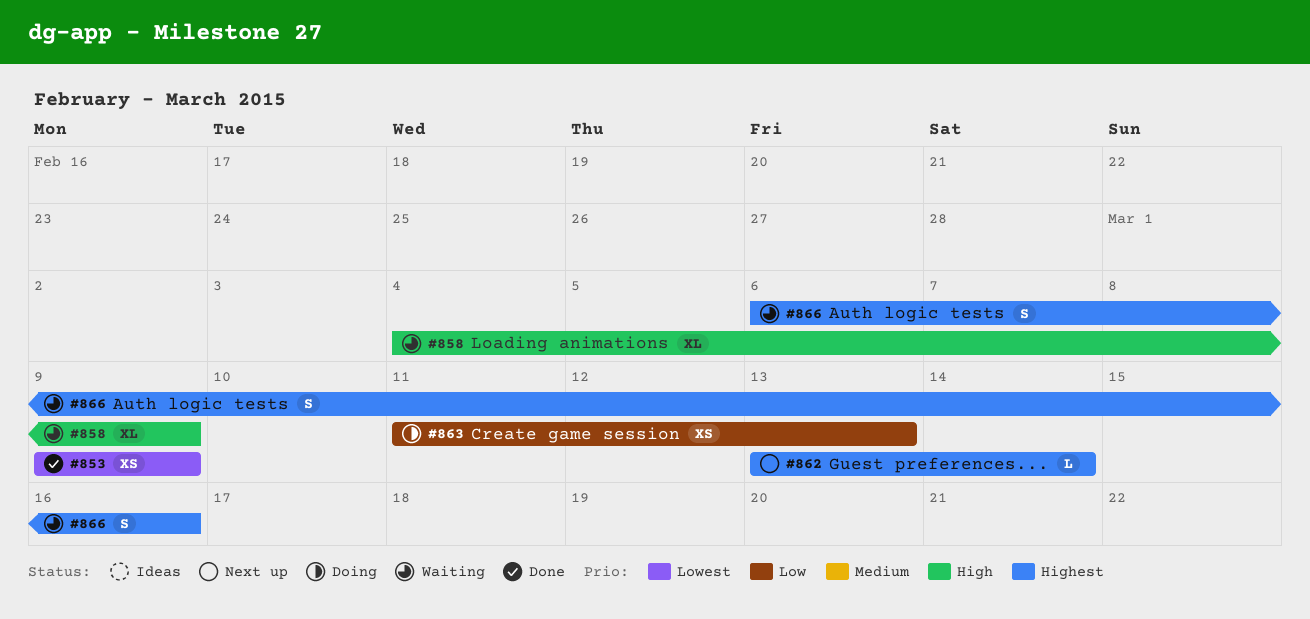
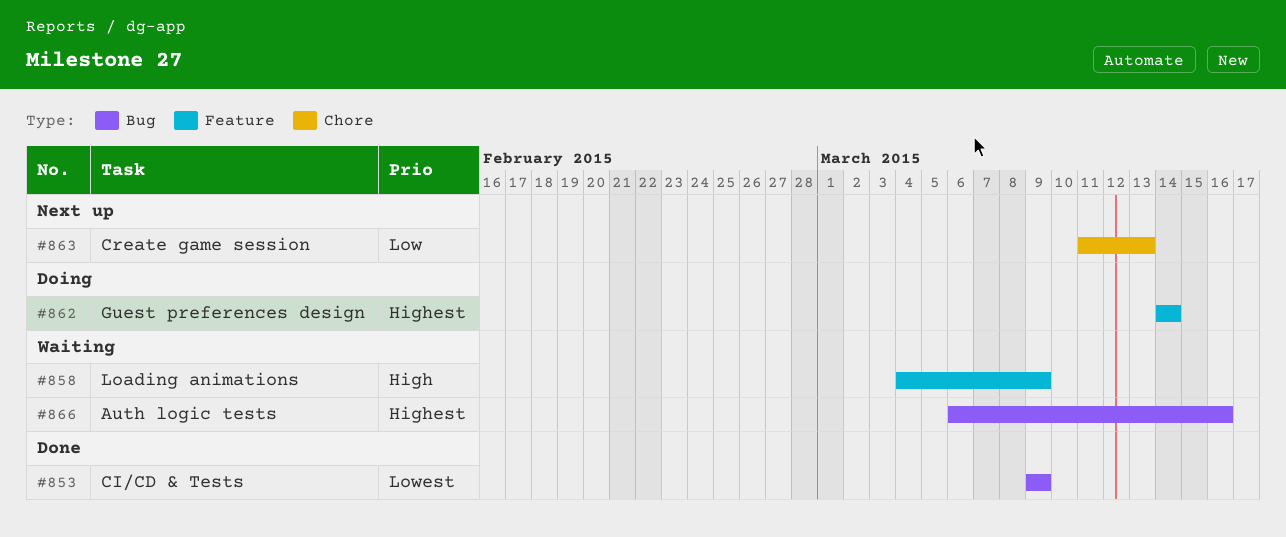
#862, status: Next up -> Doing
#862, start: Mar 13 -> Mar 14
#863, status: Doing -> Next up

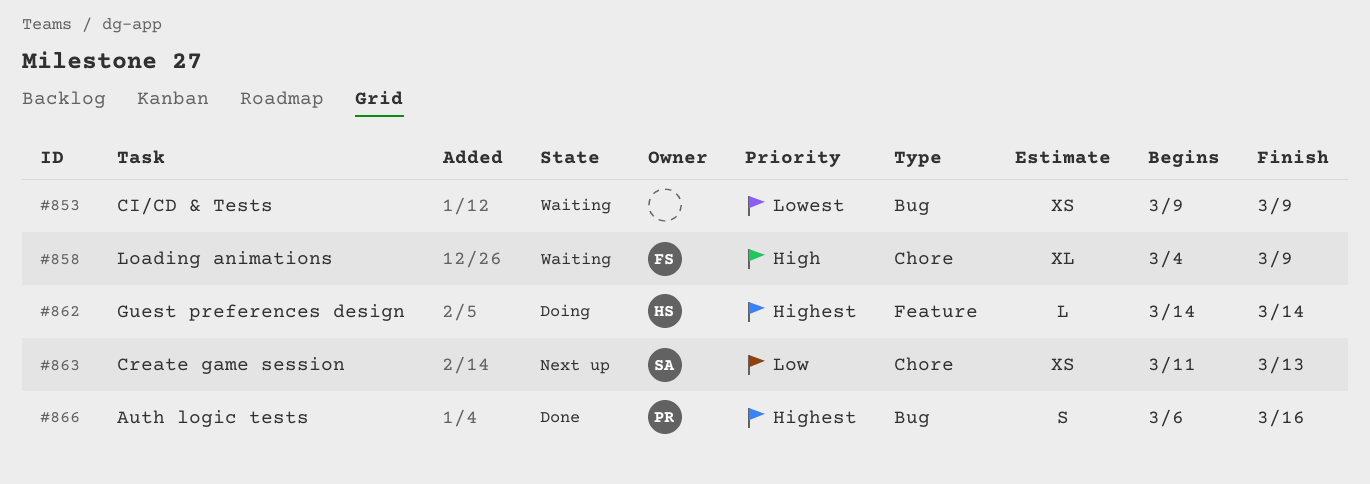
#853, status: Done -> Waiting
#858, label: Feature -> Chore
#866, status: Waiting -> Done

